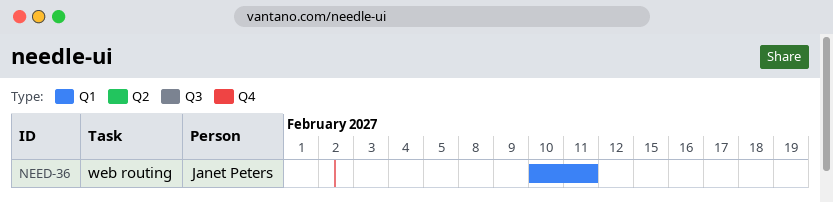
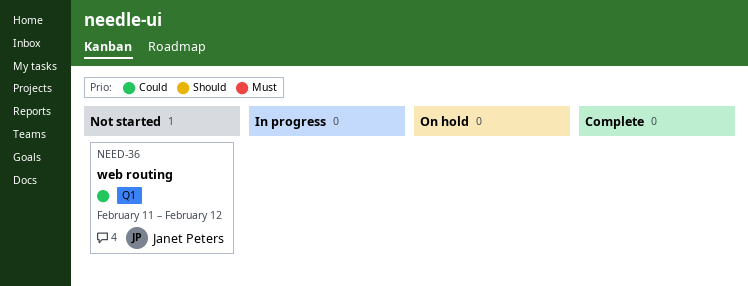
NEED-36, start: Feb 10 -> Feb 11
NEED-36, due: Feb 11 -> Feb 12

